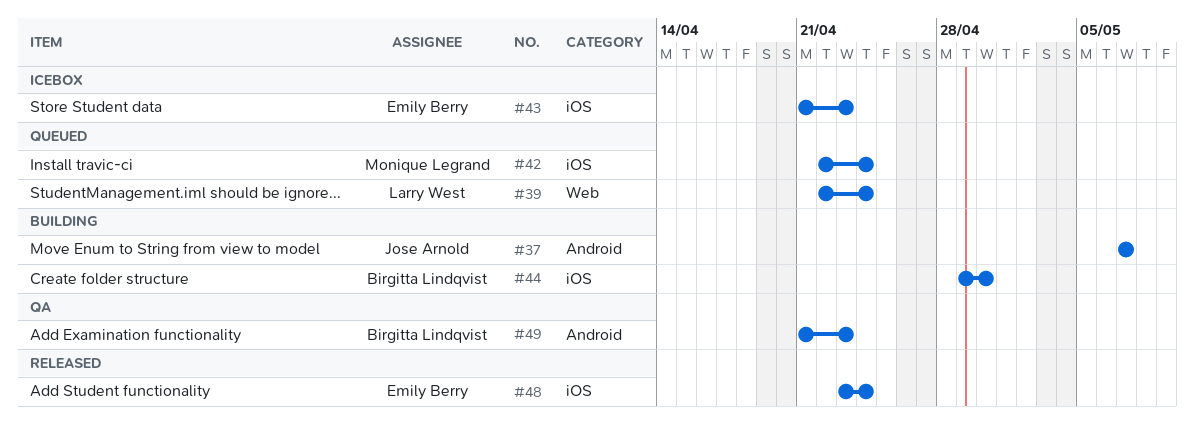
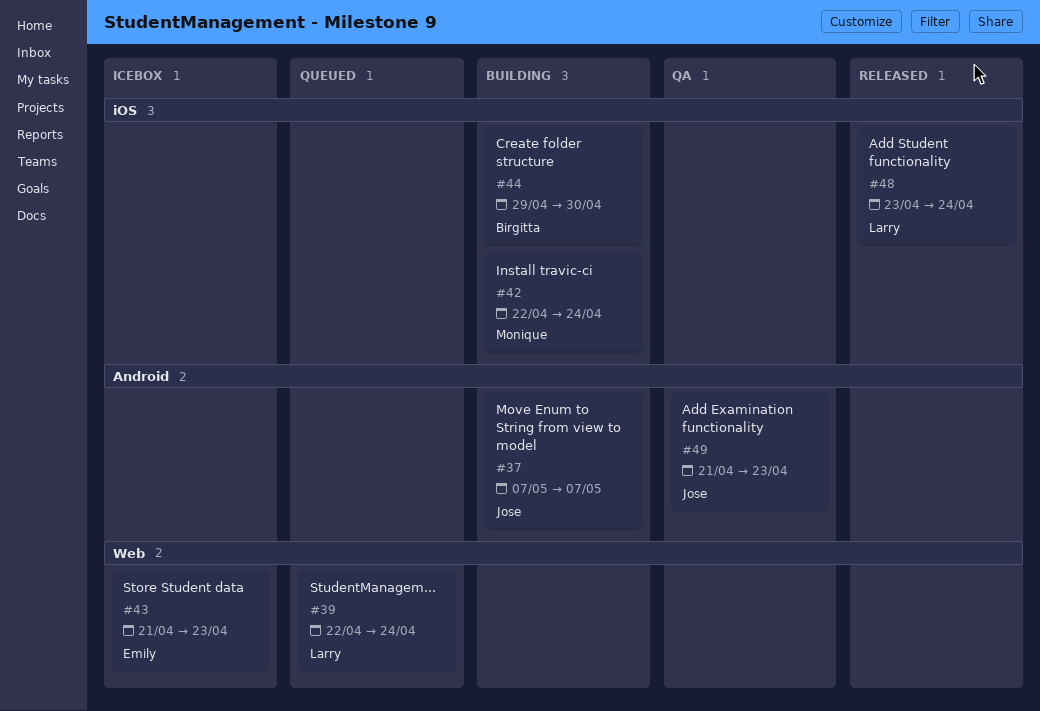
#42, status: Queued -> Building
#43, label: iOS -> Web
#48, owner: Emily Berry -> Larry West
#49, owner: Birgitta Lindqvist -> Jose Arnold

